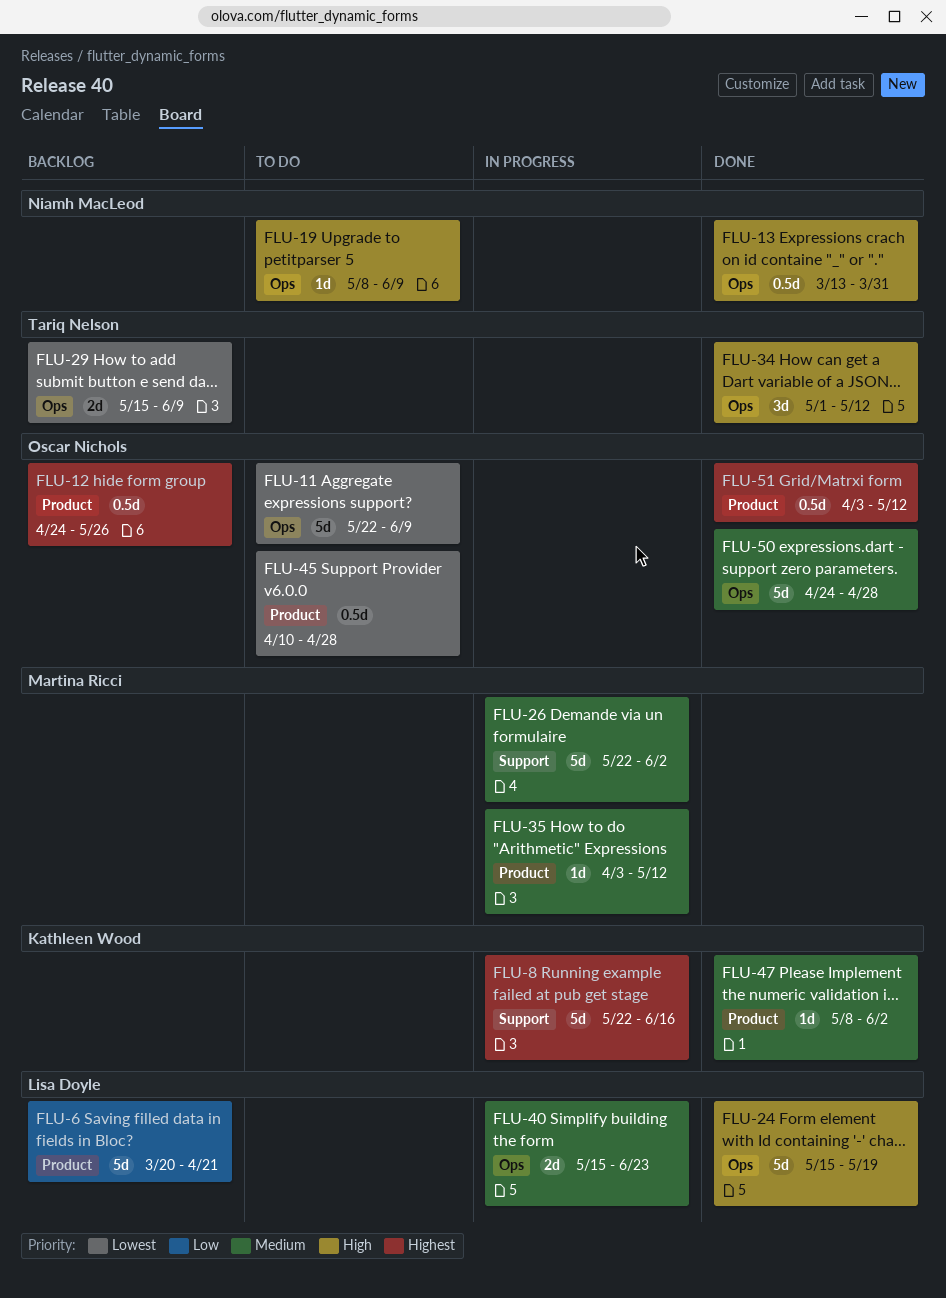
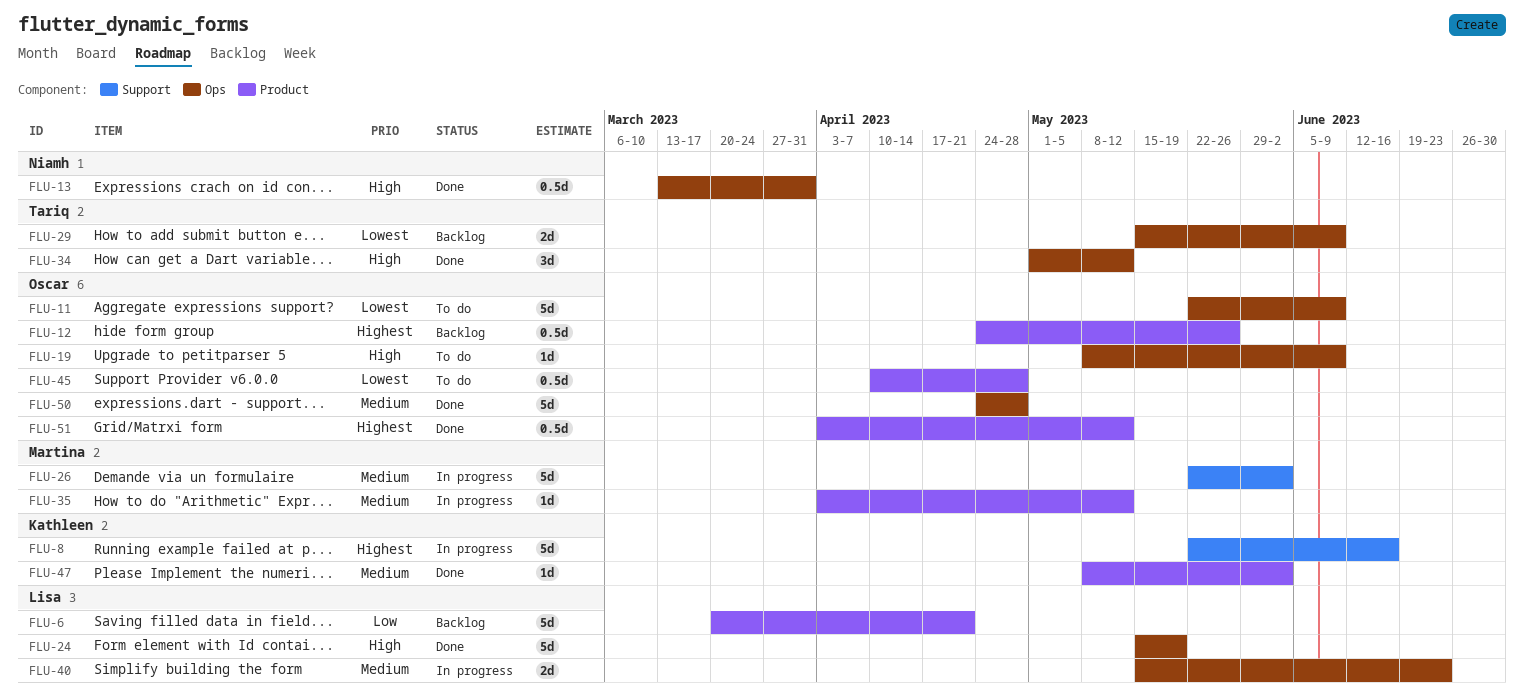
FLU-19, owner: Niamh MacLeod -> Oscar Nichols

